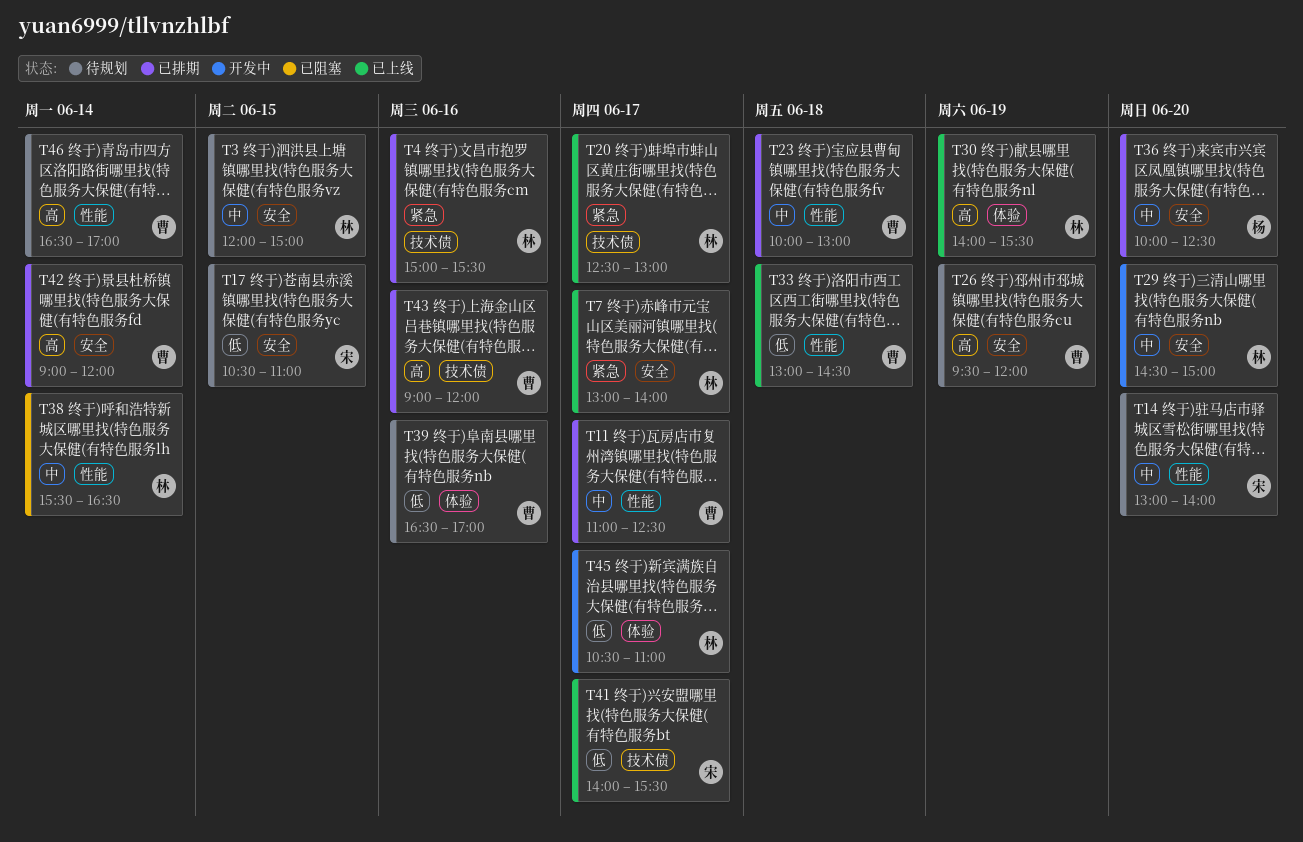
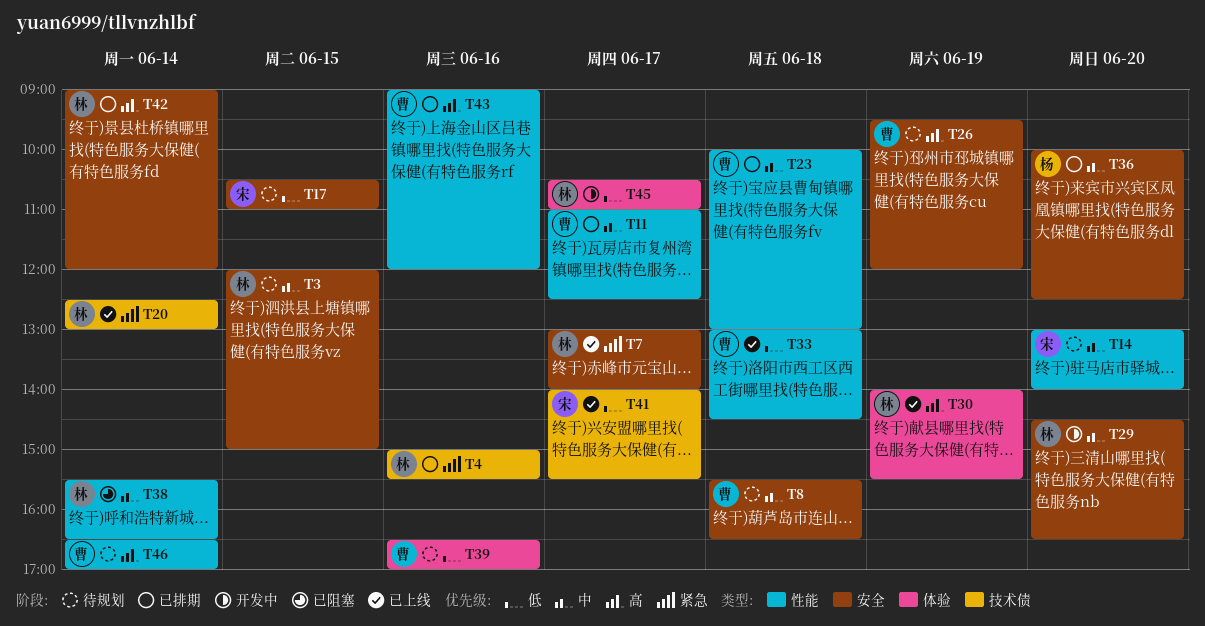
T8: none -> present
T20, day: Jun 17 -> Jun 14
T29, ends: 15:00 -> 16:30
T42, owner: 曹 -> 林
T43, label: 技术债 -> 性能

